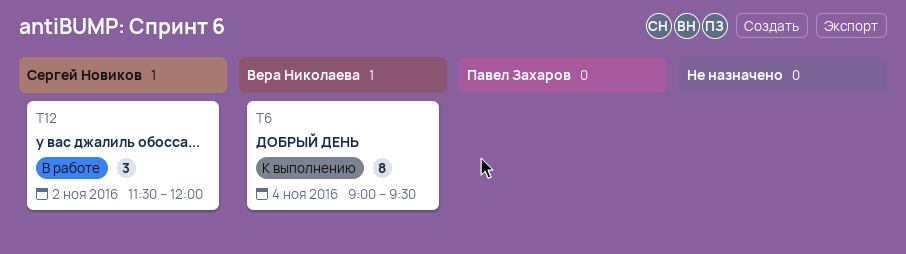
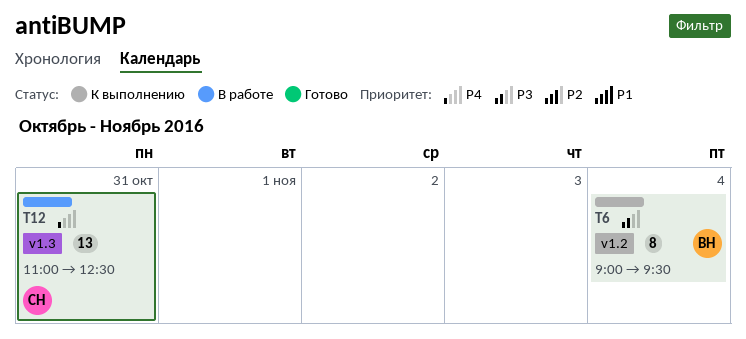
T12, estimate: 3 -> 13
T12, day: Nov 2 -> Oct 31
T12, begins: 11:30 -> 11:00
T12, ends: 12:00 -> 12:30

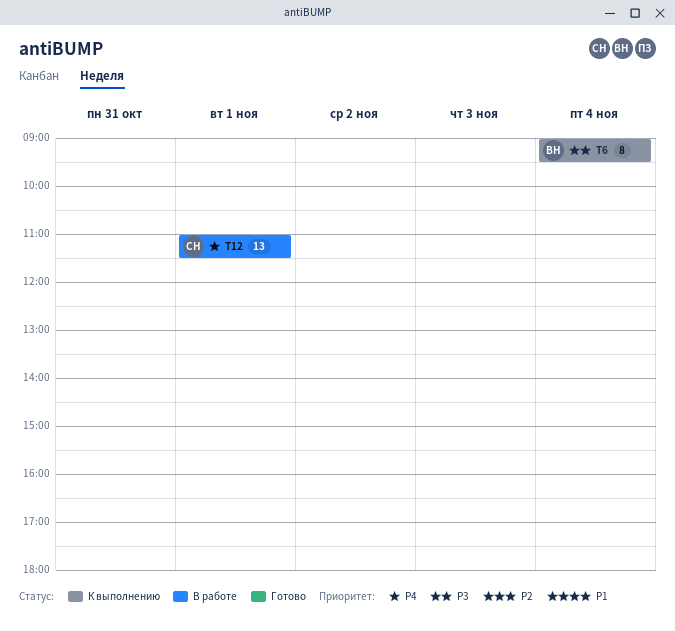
T12, day: Oct 31 -> Nov 1
T12, ends: 12:30 -> 11:30

